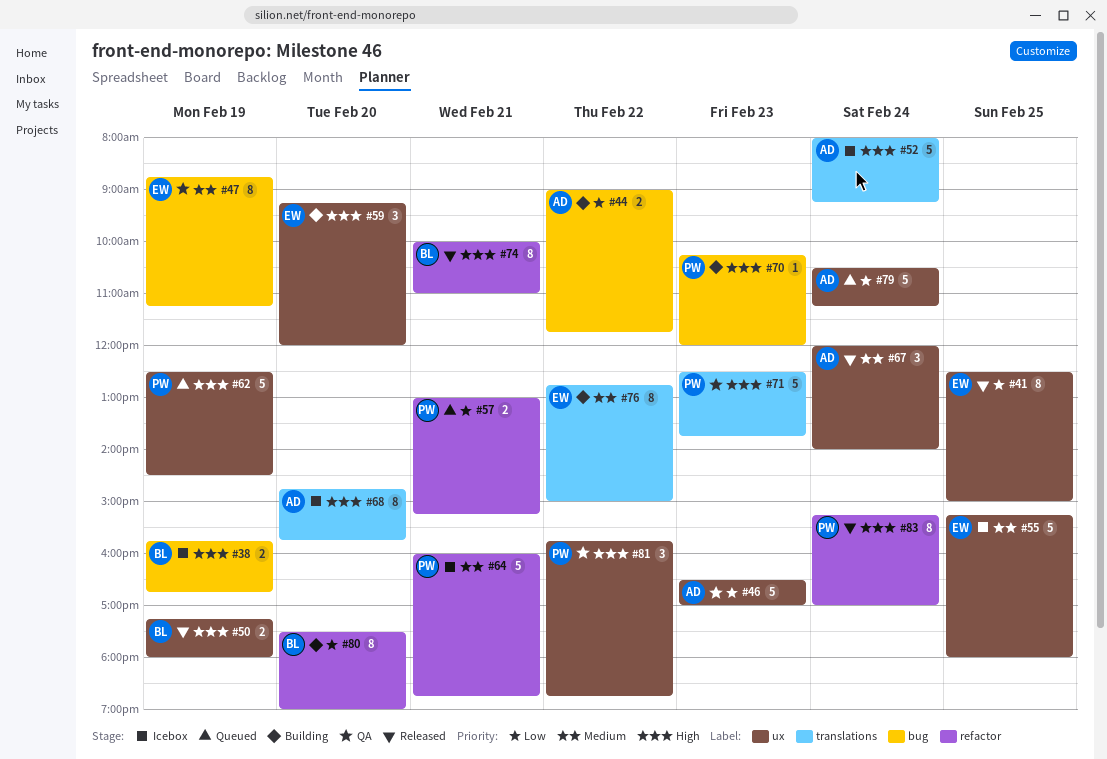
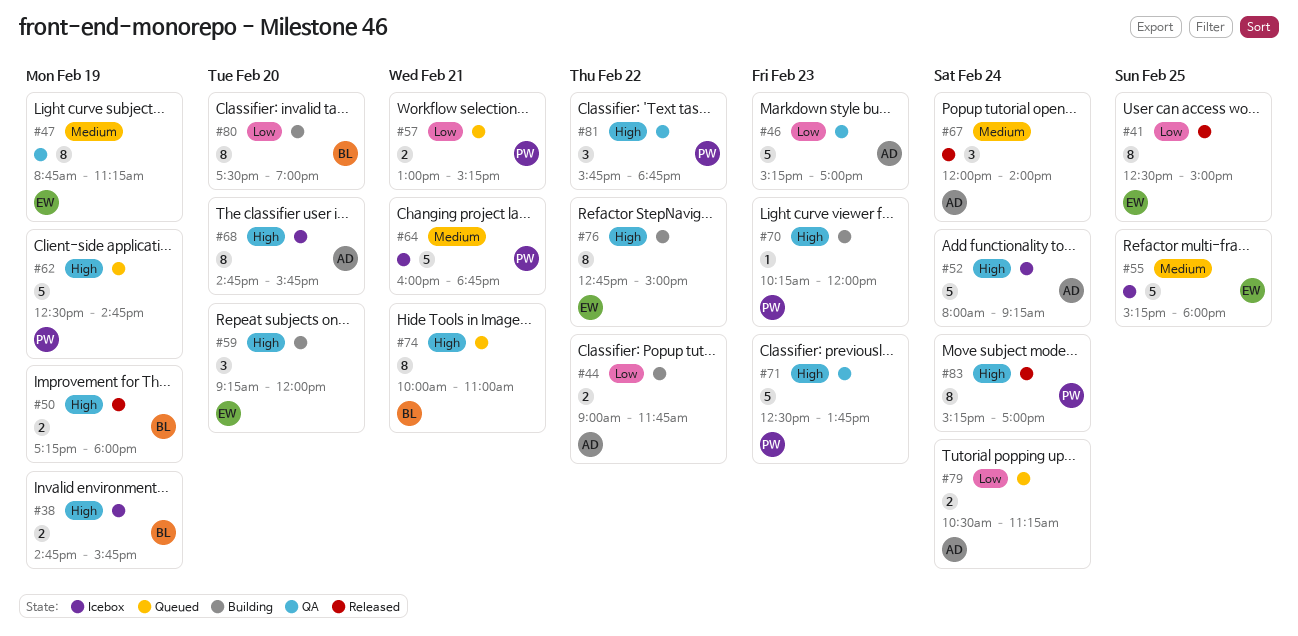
#38, begins: 15:45 -> 14:45
#38, ends: 16:45 -> 15:45
#46, begins: 16:30 -> 15:15
#62, ends: 14:30 -> 14:45
#74, status: Released -> Queued
#76, priority: Medium -> High
#79, estimate: 5 -> 2

